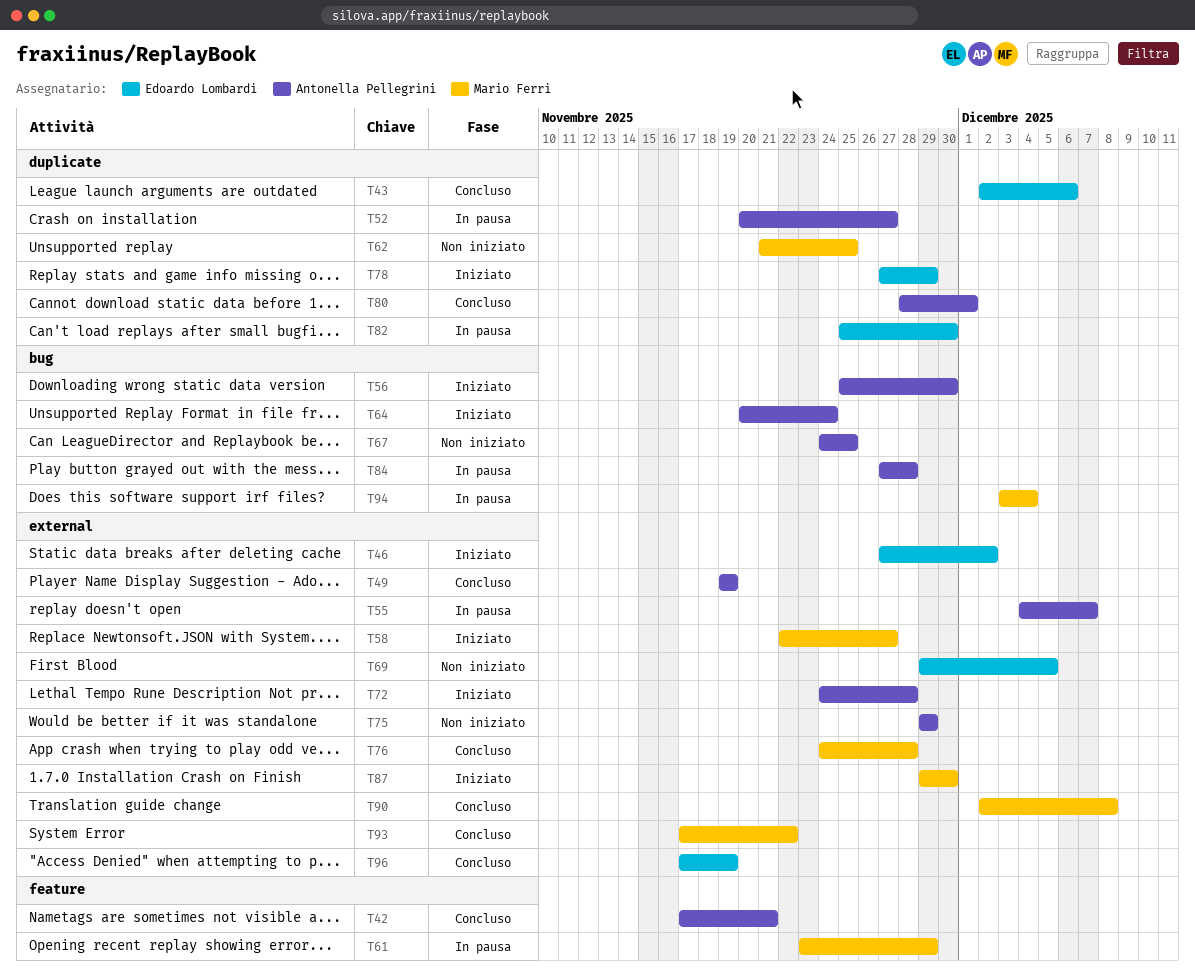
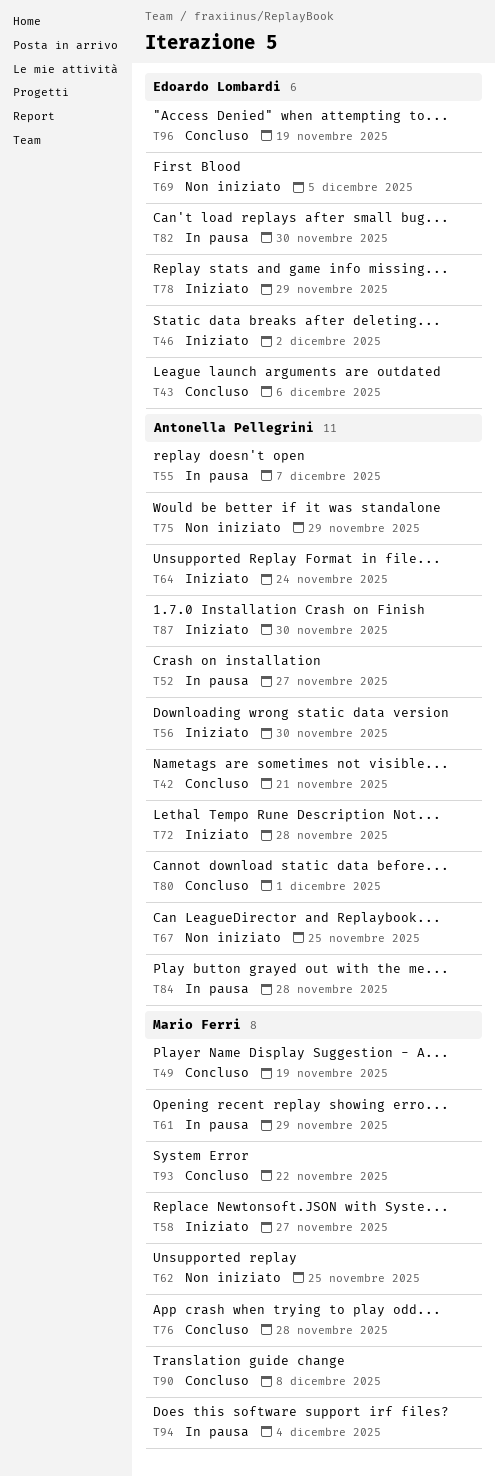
T49, owner: Antonella Pellegrini -> Mario Ferri
T87, owner: Mario Ferri -> Antonella Pellegrini

